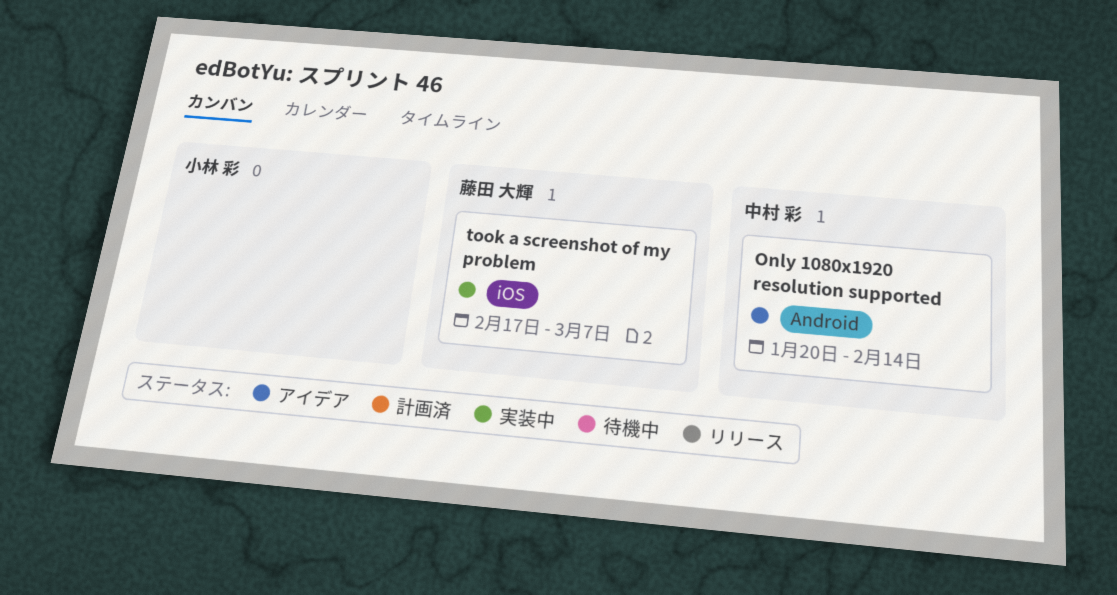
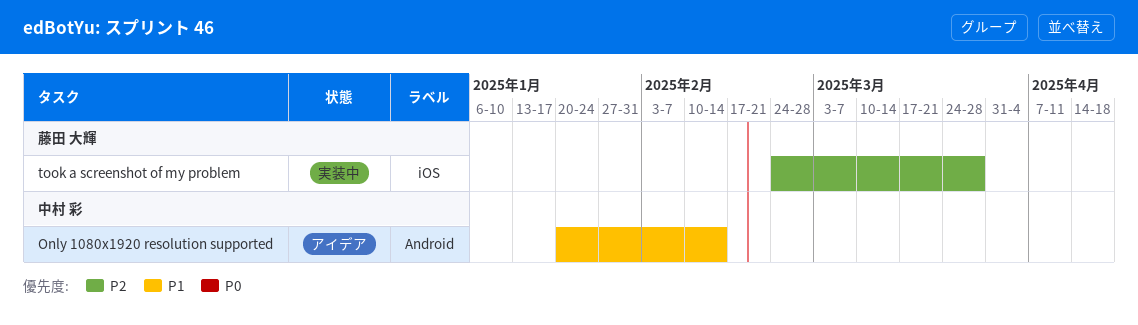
took a screenshot of my problem, start: Feb 17 -> Feb 24
took a screenshot of my problem, due: Mar 7 -> Mar 28

